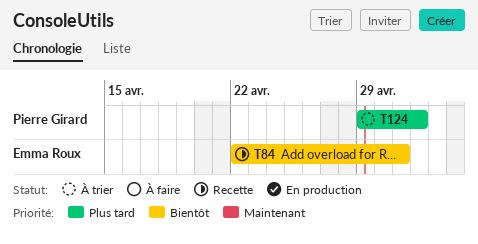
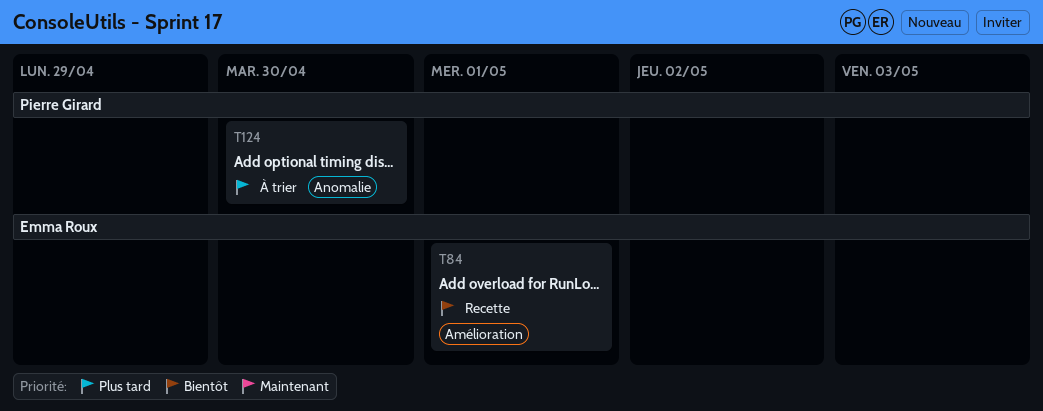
T124, due: May 2 -> Apr 30

